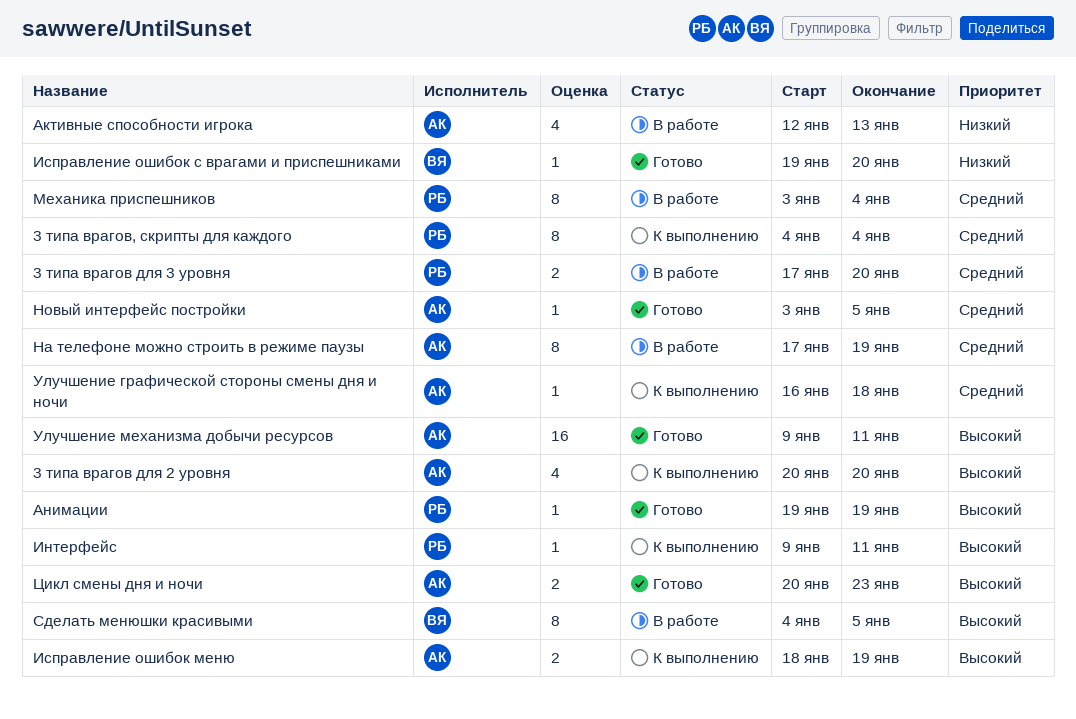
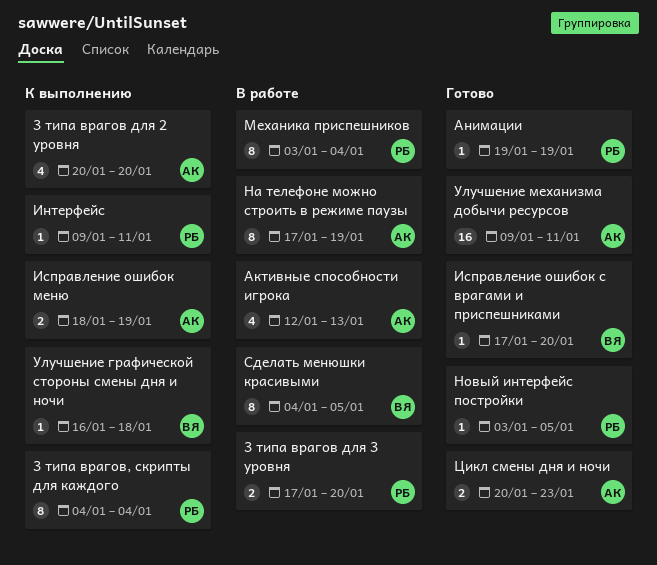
Исправление ошибок с врагами и приспешниками, start: Jan 19 -> Jan 17
Новый интерфейс постройки, owner: АК -> РБ
Улучшение графической стороны смены дня и ночи, owner: АК -> ВЯ

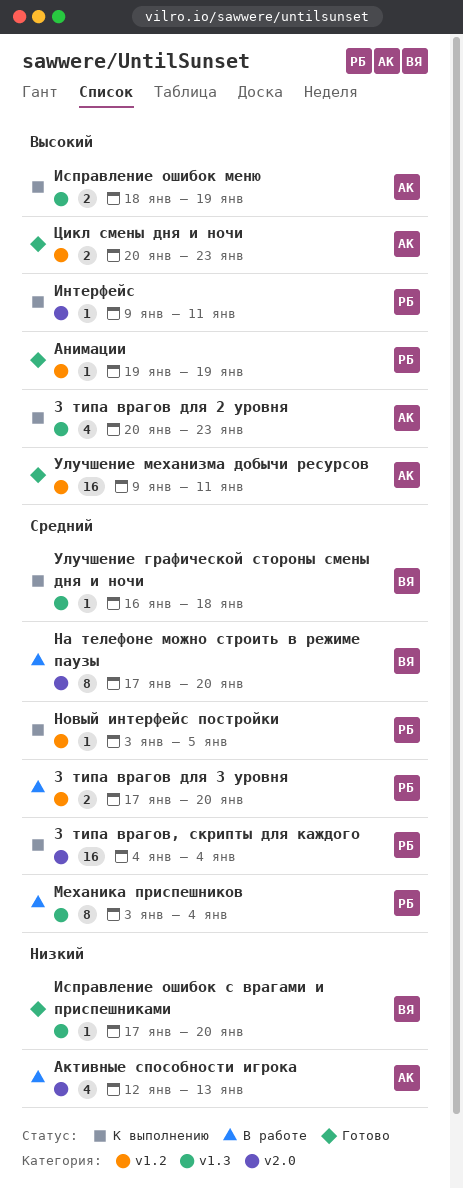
3 типа врагов для 2 уровня, due: Jan 20 -> Jan 23
3 типа врагов, скрипты для каждого, estimate: 8 -> 16
На телефоне можно строить в режиме паузы, owner: АК -> ВЯ
На телефоне можно строить в режиме паузы, due: Jan 19 -> Jan 20
Новый интерфейс постройки, status: Готово -> К выполнению
Сделать менюшки красивыми: present -> none

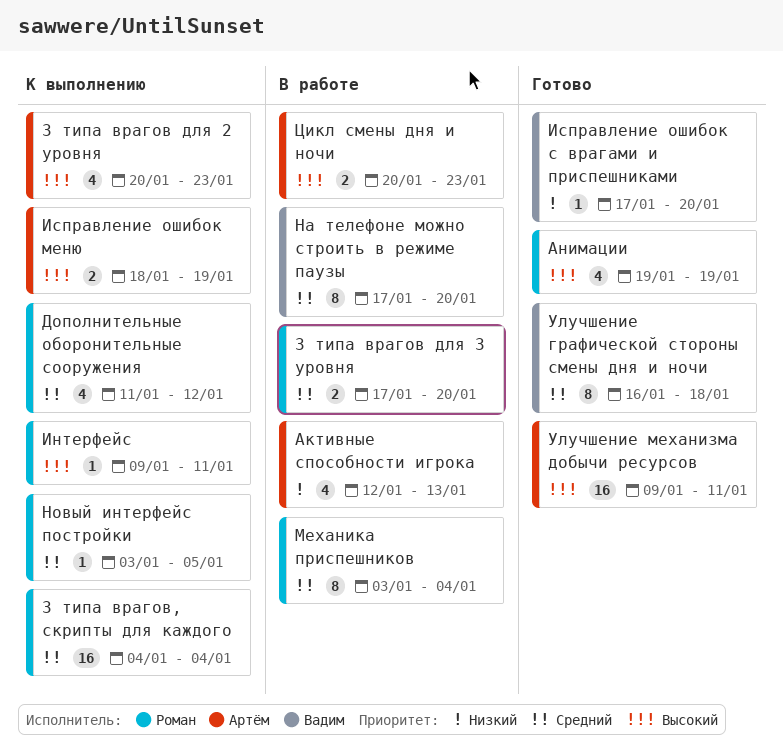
Анимации, estimate: 1 -> 4
Дополнительные оборонительные сооружения: none -> present
Улучшение графической стороны смены дня и ночи, status: К выполнению -> Готово
Улучшение графической стороны смены дня и ночи, estimate: 1 -> 8
Цикл смены дня и ночи, status: Готово -> В работе

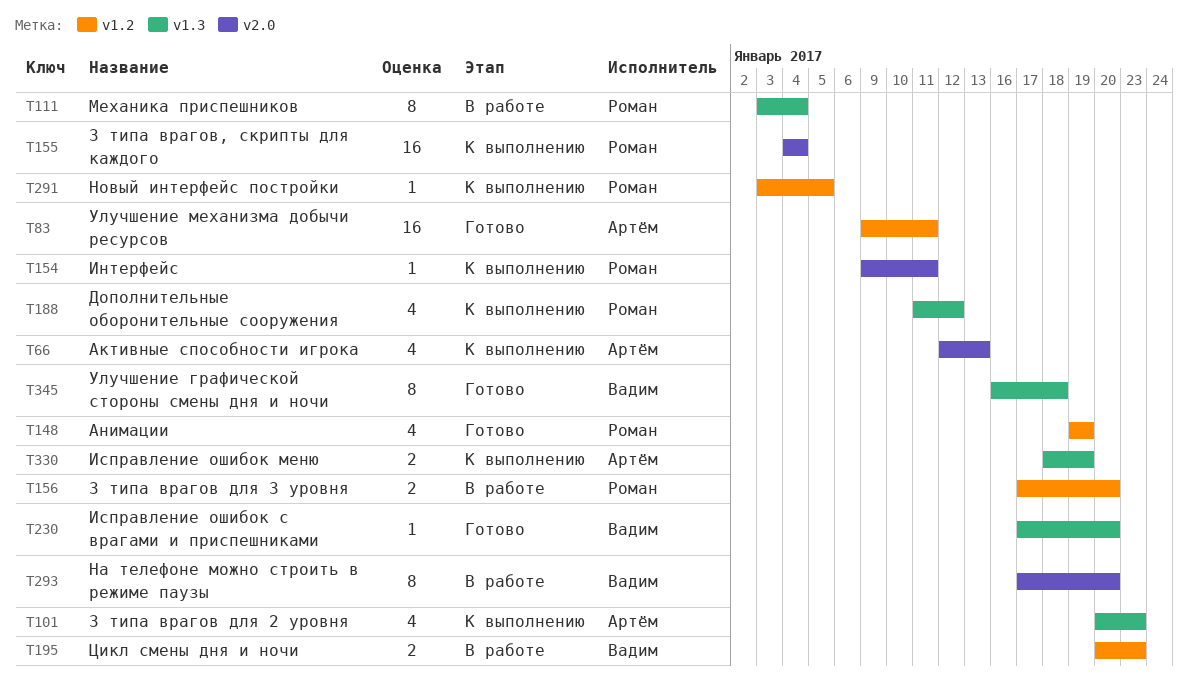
Активные способности игрока, status: В работе -> К выполнению
Цикл смены дня и ночи, owner: Артём -> Вадим

